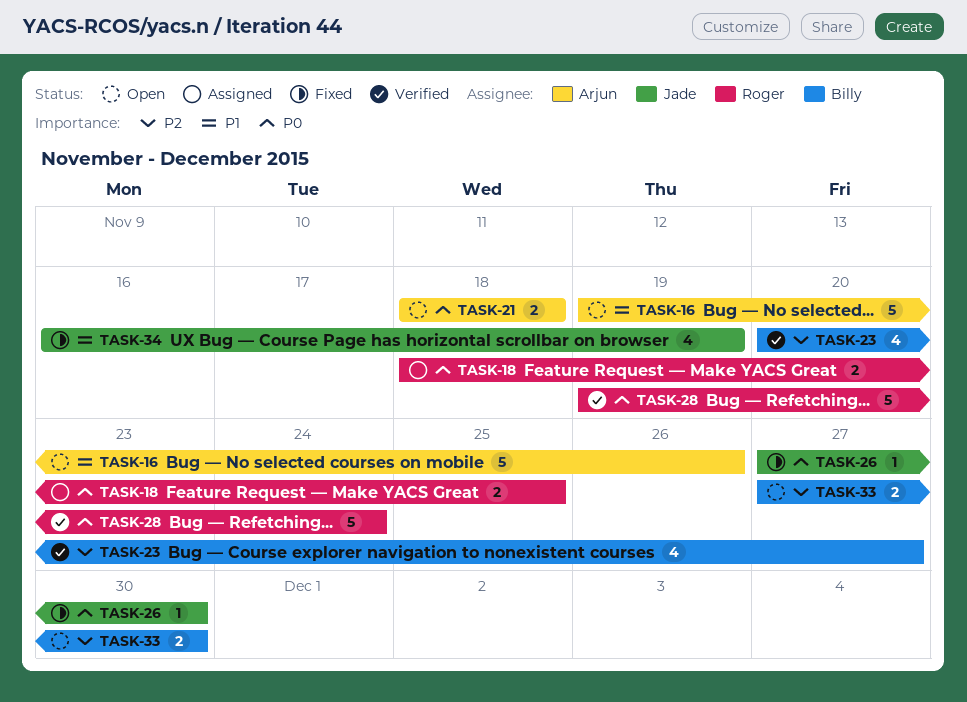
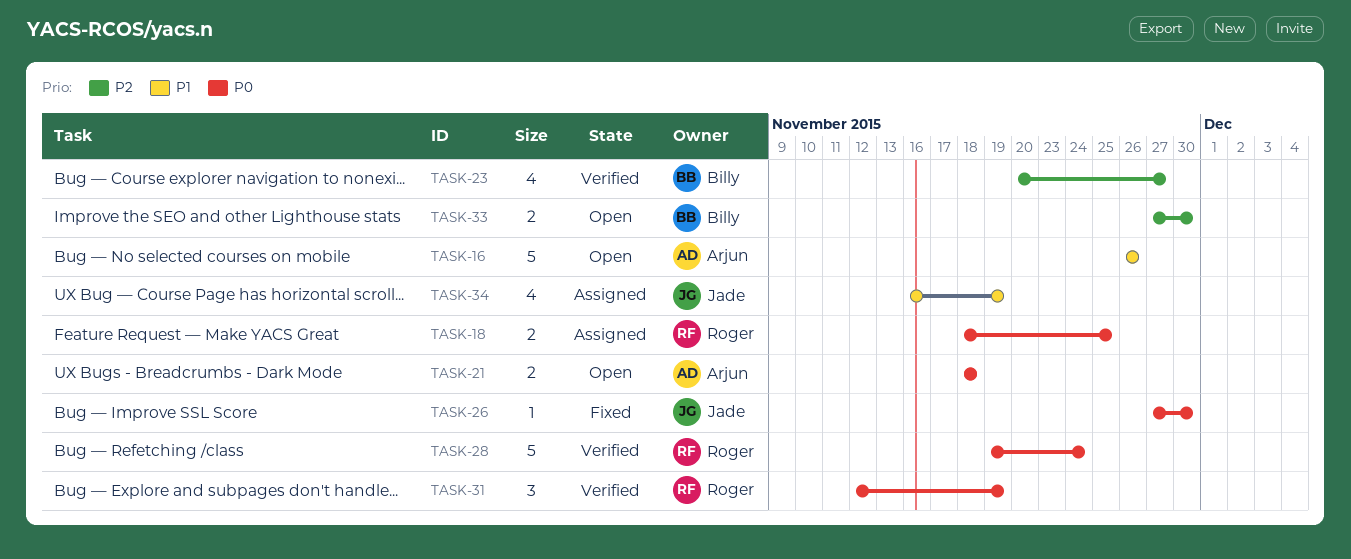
TASK-16, start: Nov 19 -> Nov 26
TASK-31: none -> present
TASK-34, status: Fixed -> Assigned

